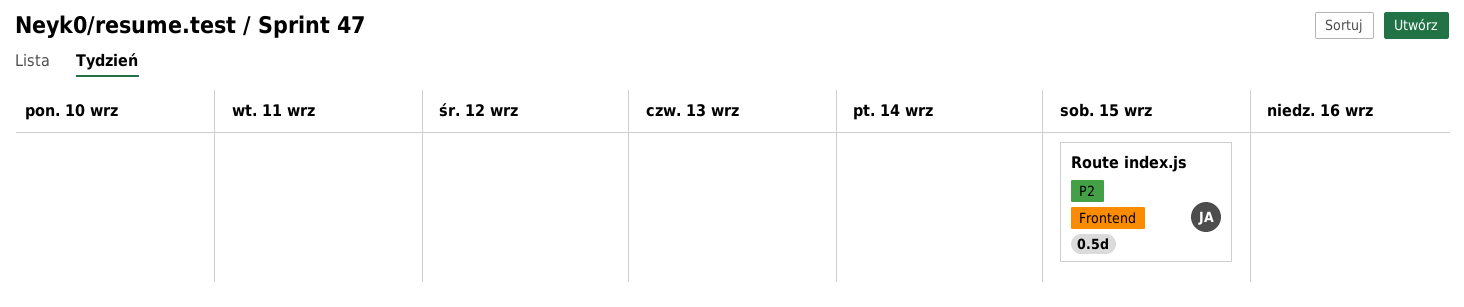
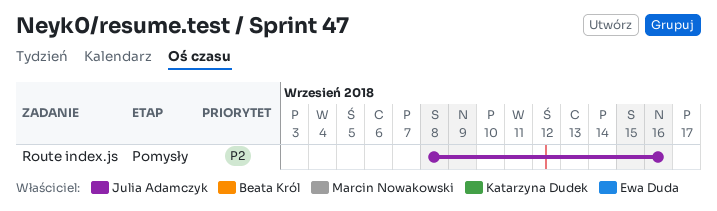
Route index.js, due: Sep 15 -> Sep 16

